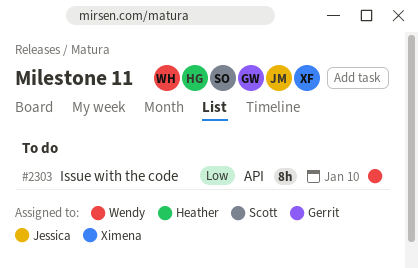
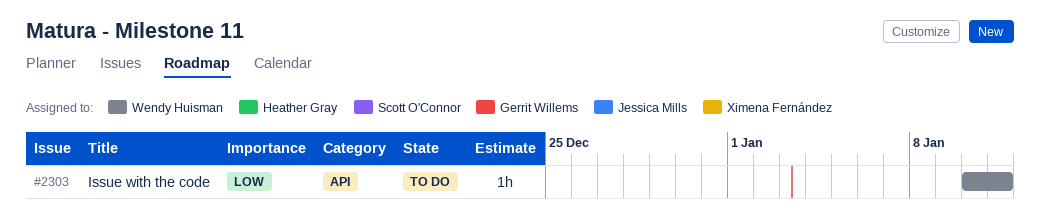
#2303, estimate: 8h -> 1h
#2303, due: Jan 10 -> Jan 11

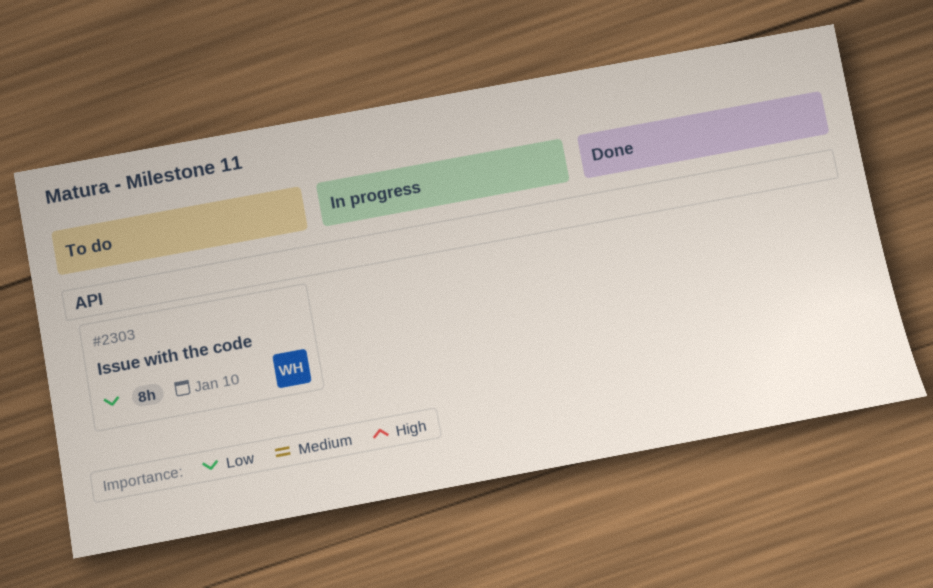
#2303, estimate: 1h -> 8h
#2303, due: Jan 11 -> Jan 10

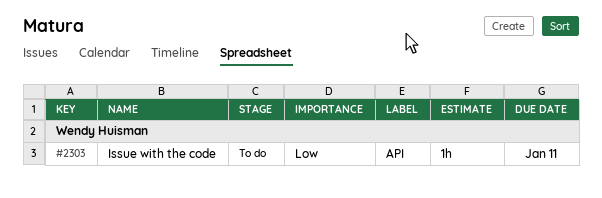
#2303, estimate: 8h -> 1h
#2303, due: Jan 10 -> Jan 11

